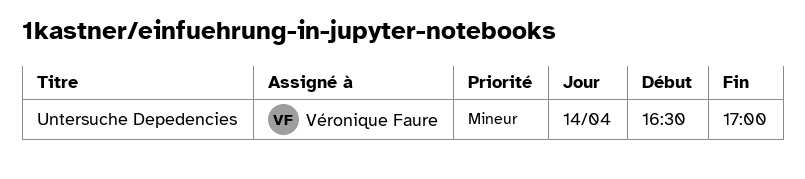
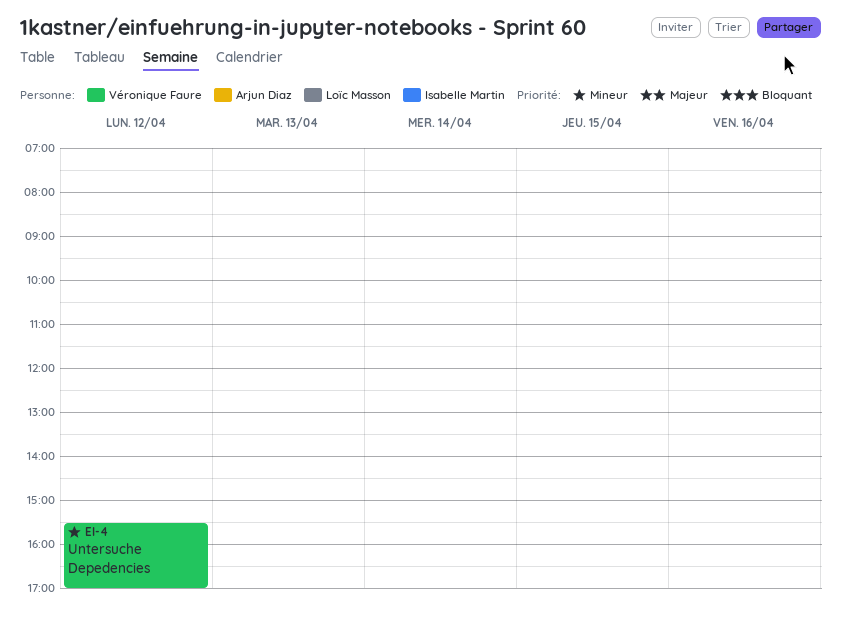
Untersuche Depedencies, day: Apr 14 -> Apr 12
Untersuche Depedencies, begins: 16:30 -> 15:30

